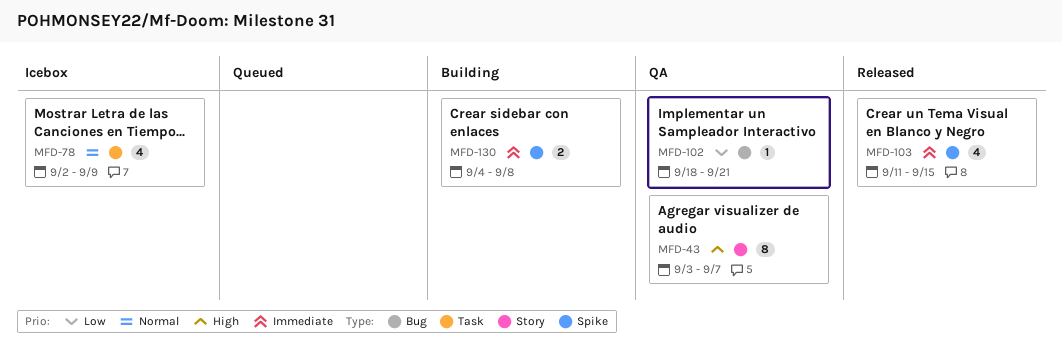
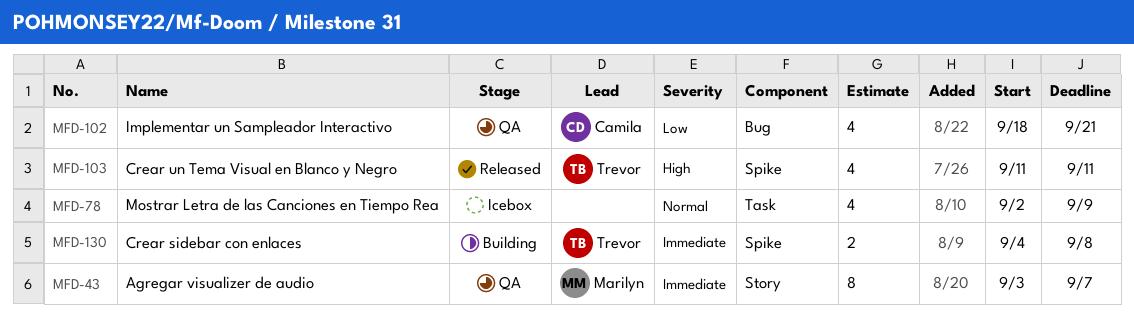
MFD-43, priority: High -> Immediate
MFD-102, estimate: 1 -> 4
MFD-103, priority: Immediate -> High
MFD-103, due: Sep 15 -> Sep 11

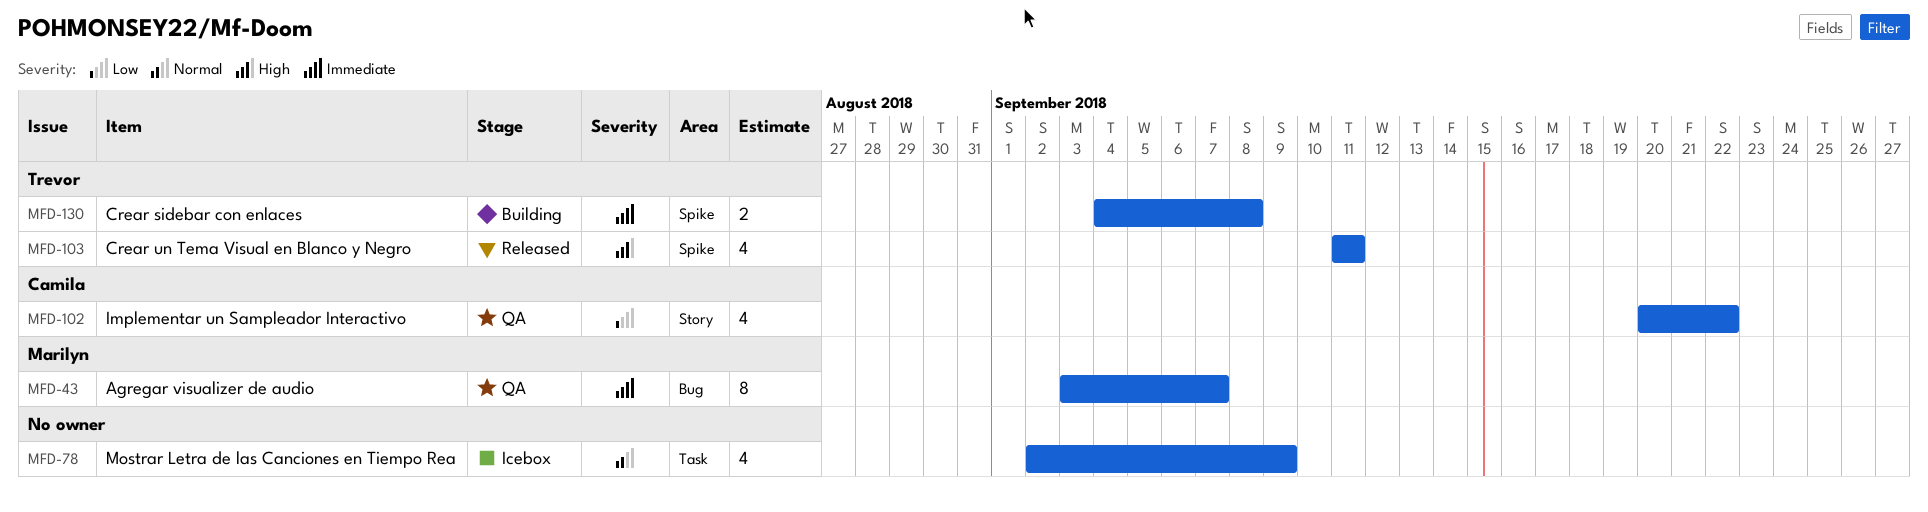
MFD-43, label: Story -> Bug
MFD-102, label: Bug -> Story
MFD-102, start: Sep 18 -> Sep 20
MFD-102, due: Sep 21 -> Sep 22

